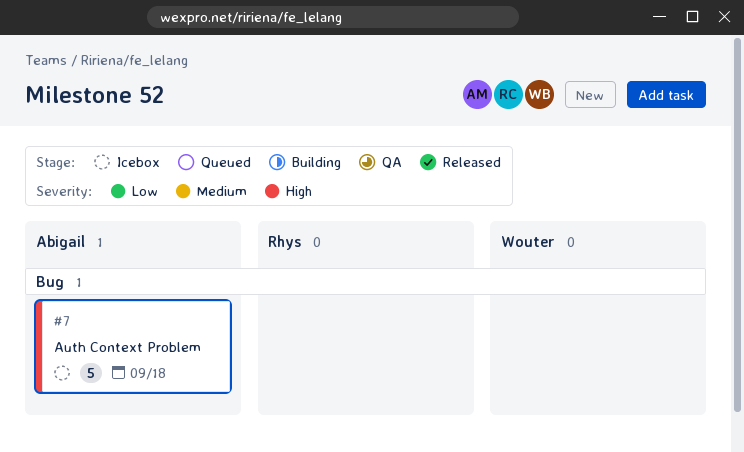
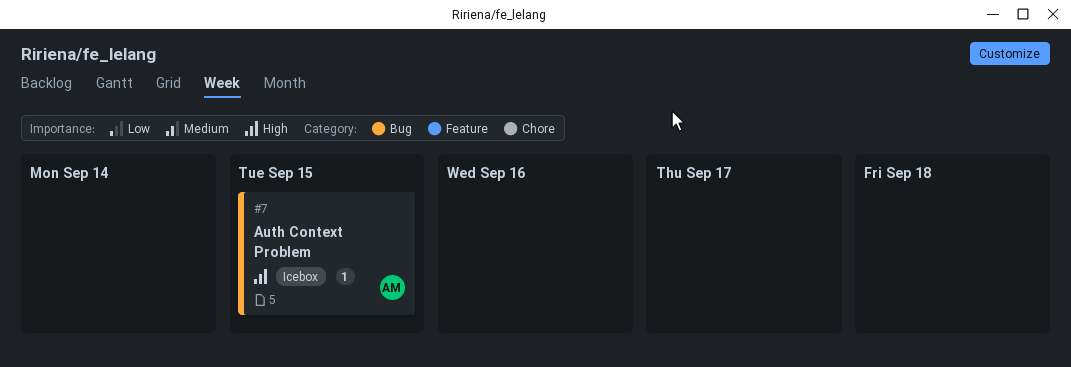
#7, estimate: 5 -> 1
#7, due: Sep 18 -> Sep 15

